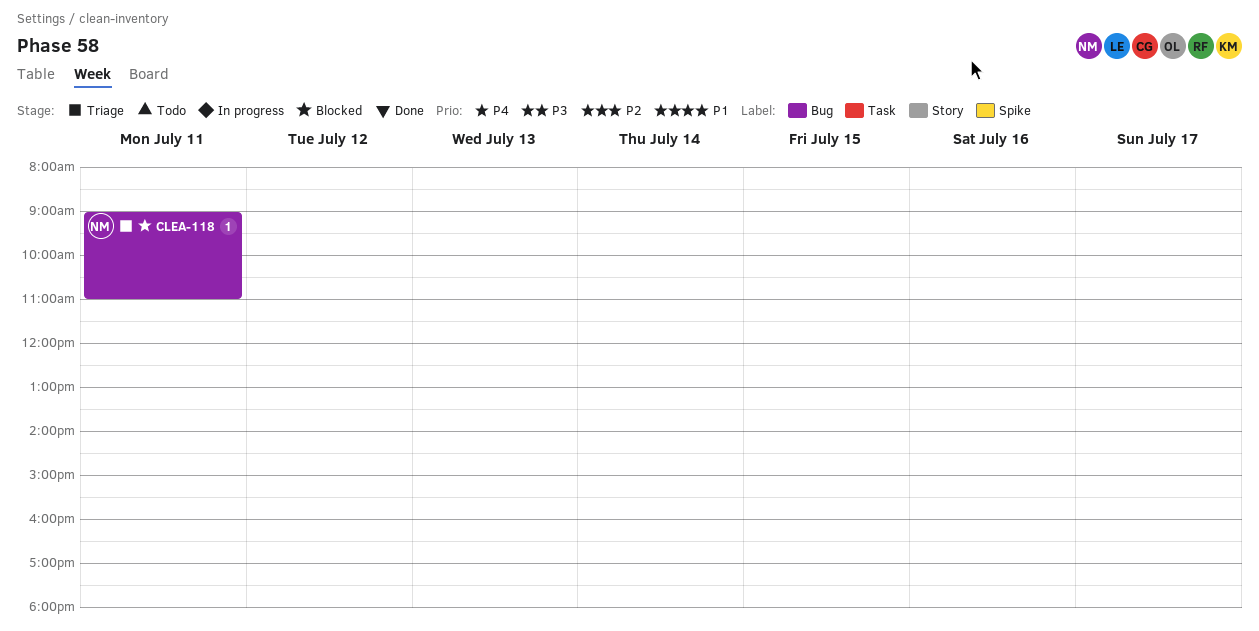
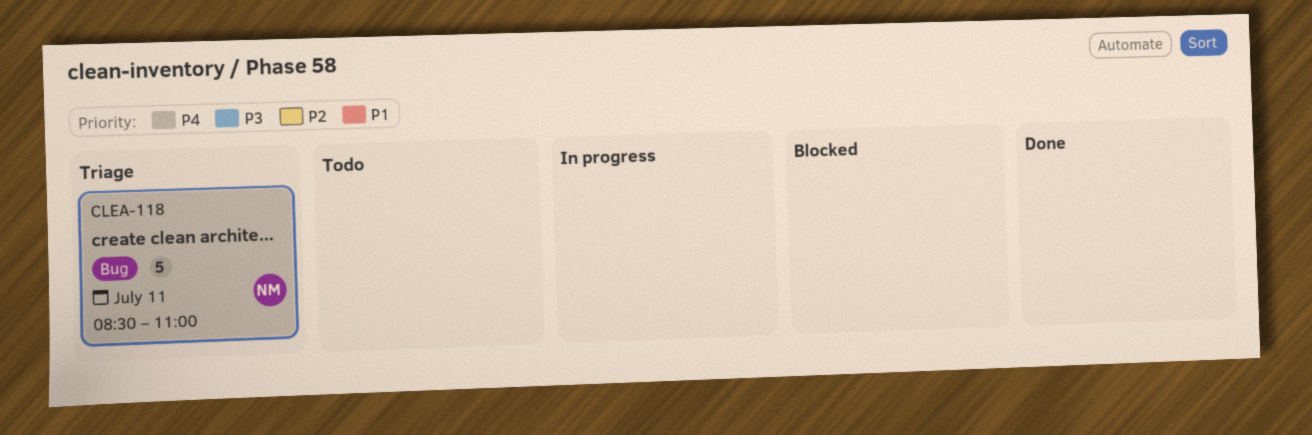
CLEA-118, estimate: 1 -> 5
CLEA-118, begins: 09:00 -> 08:30

